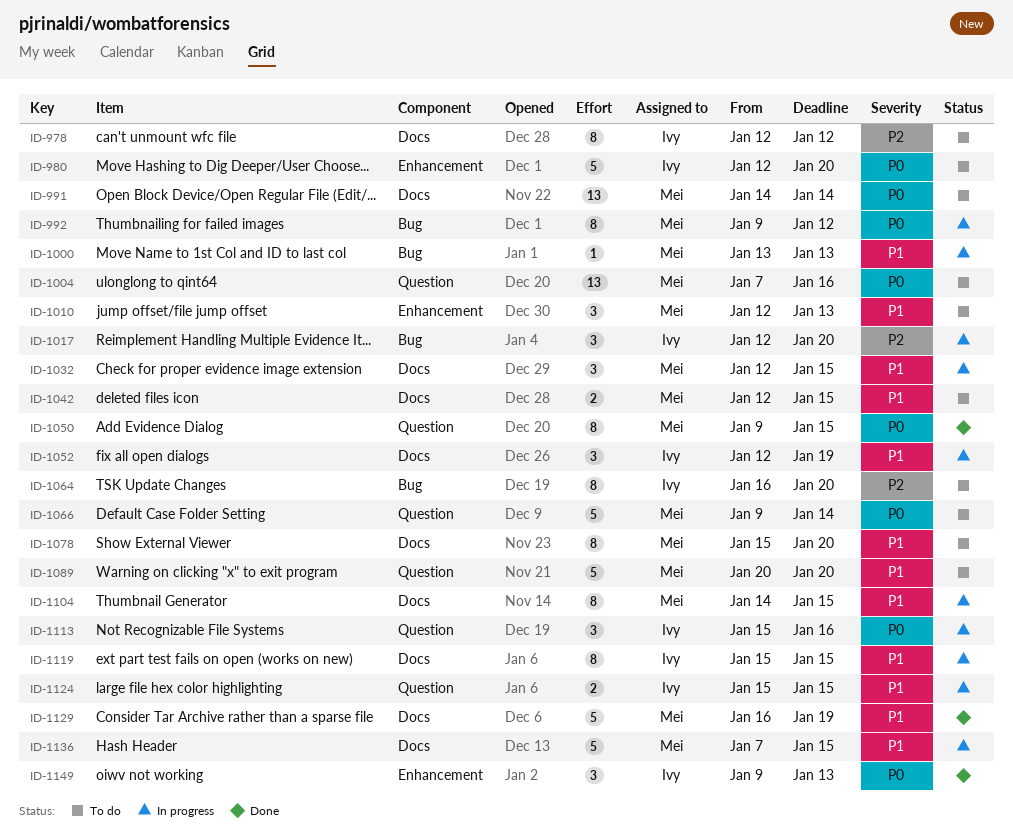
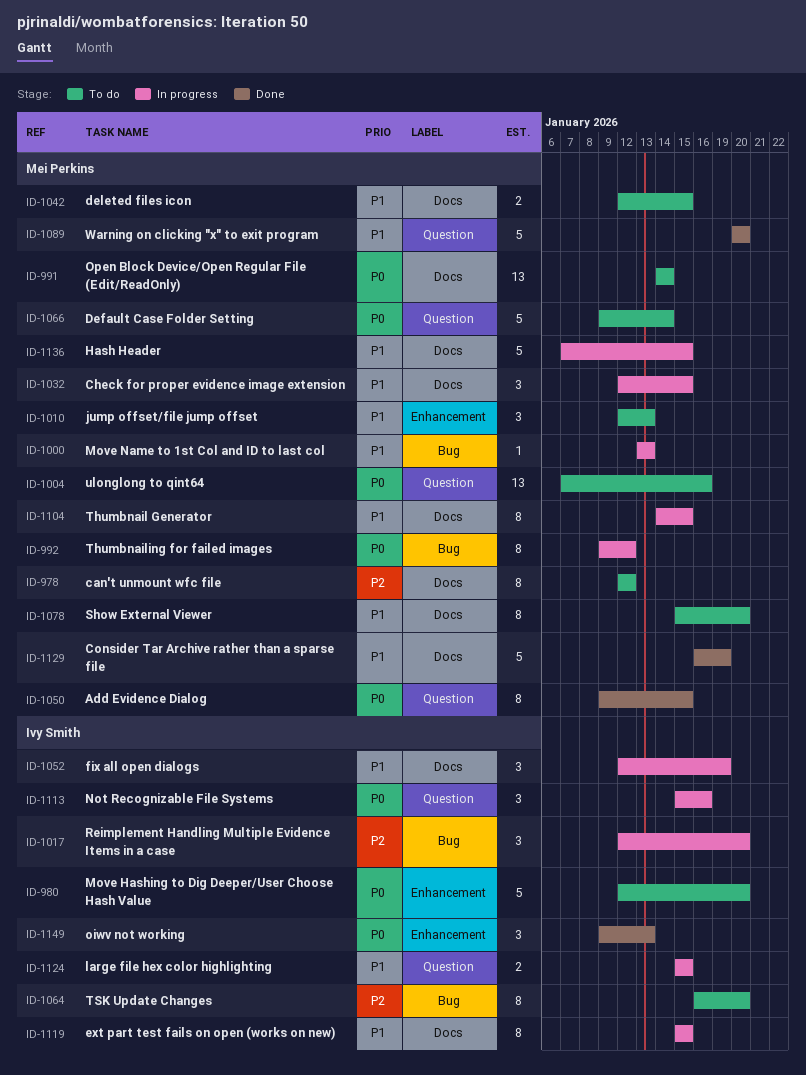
ID-978, owner: Ivy Smith -> Mei Perkins
ID-1089, status: To do -> Done

